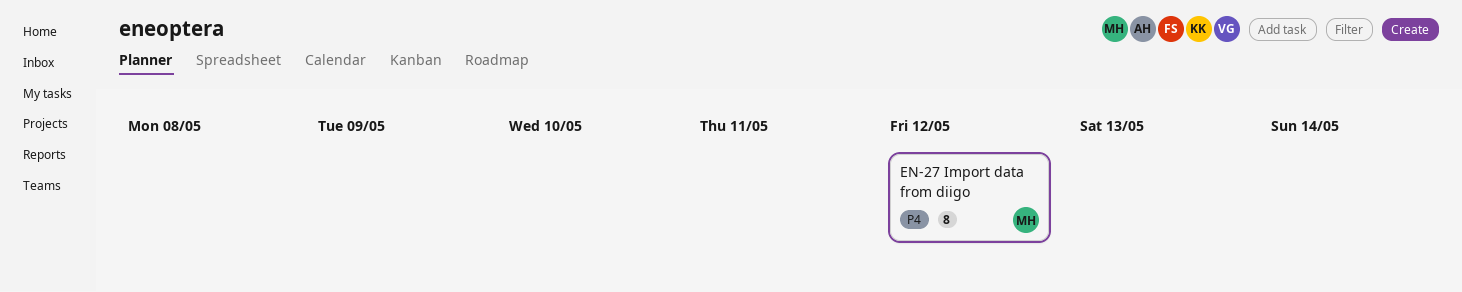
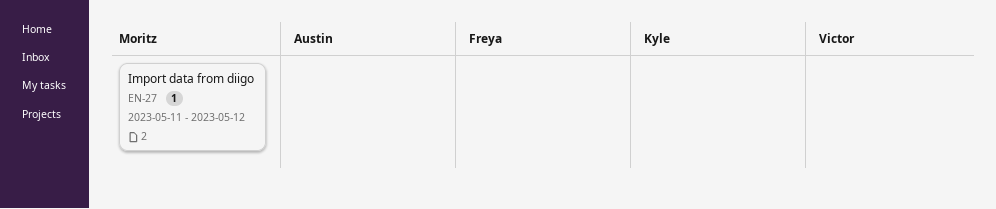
EN-27, estimate: 8 -> 1

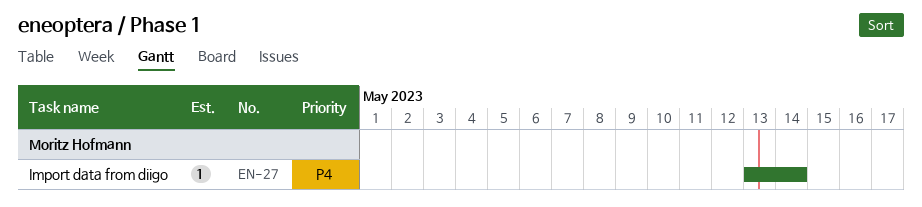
EN-27, start: May 11 -> May 13
EN-27, due: May 12 -> May 14

